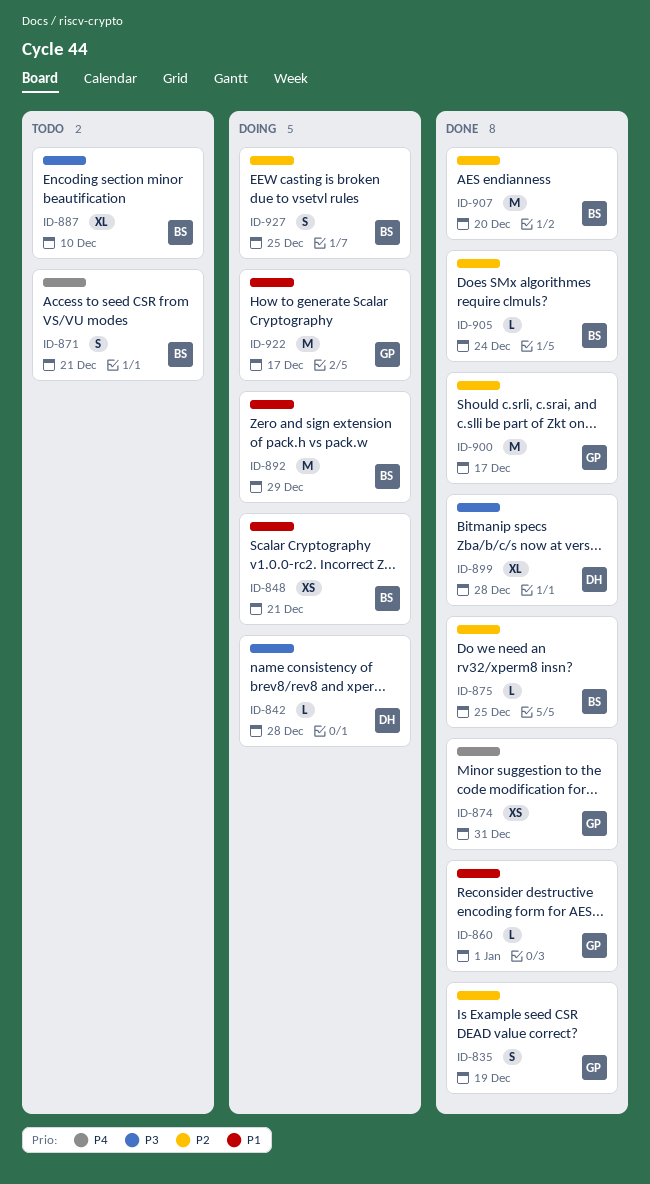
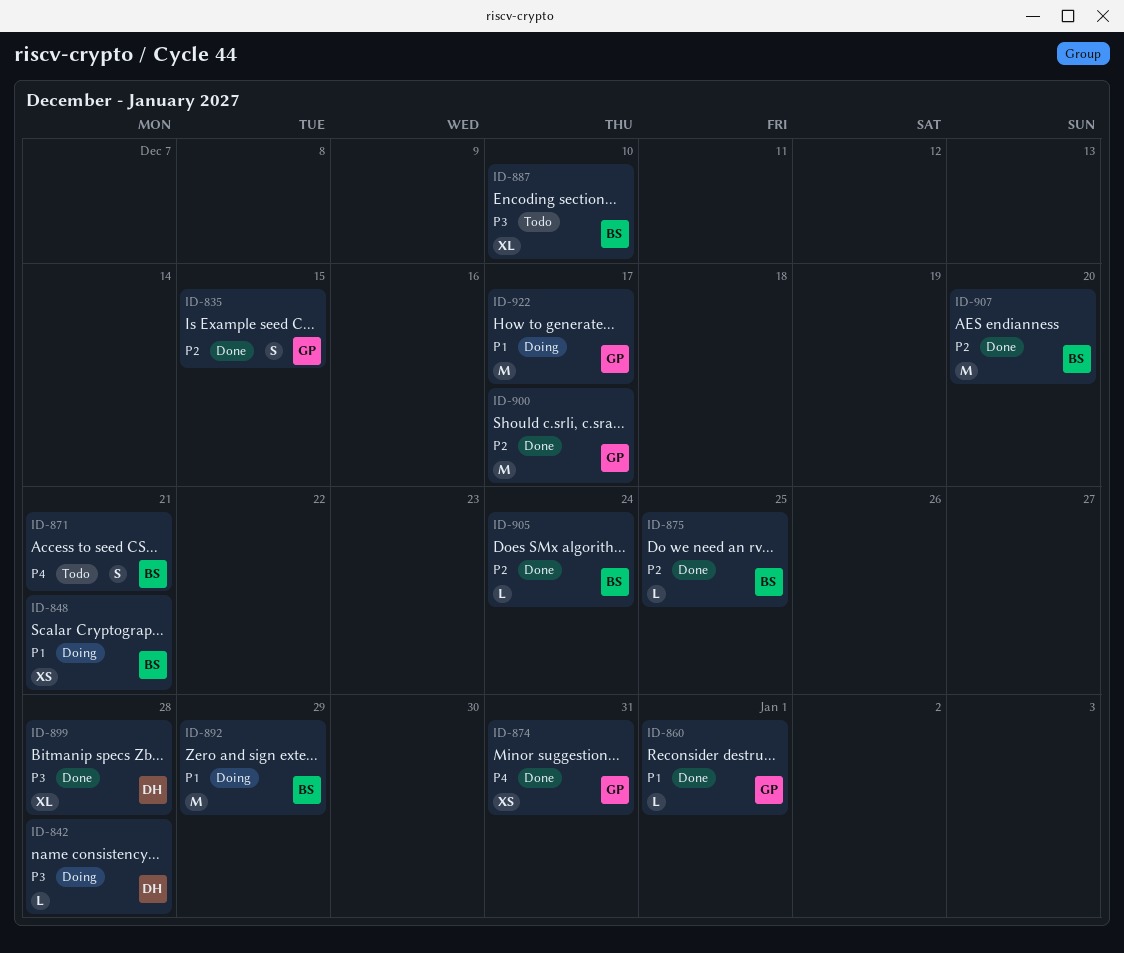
ID-835, due: Dec 19 -> Dec 15
ID-927: present -> none

